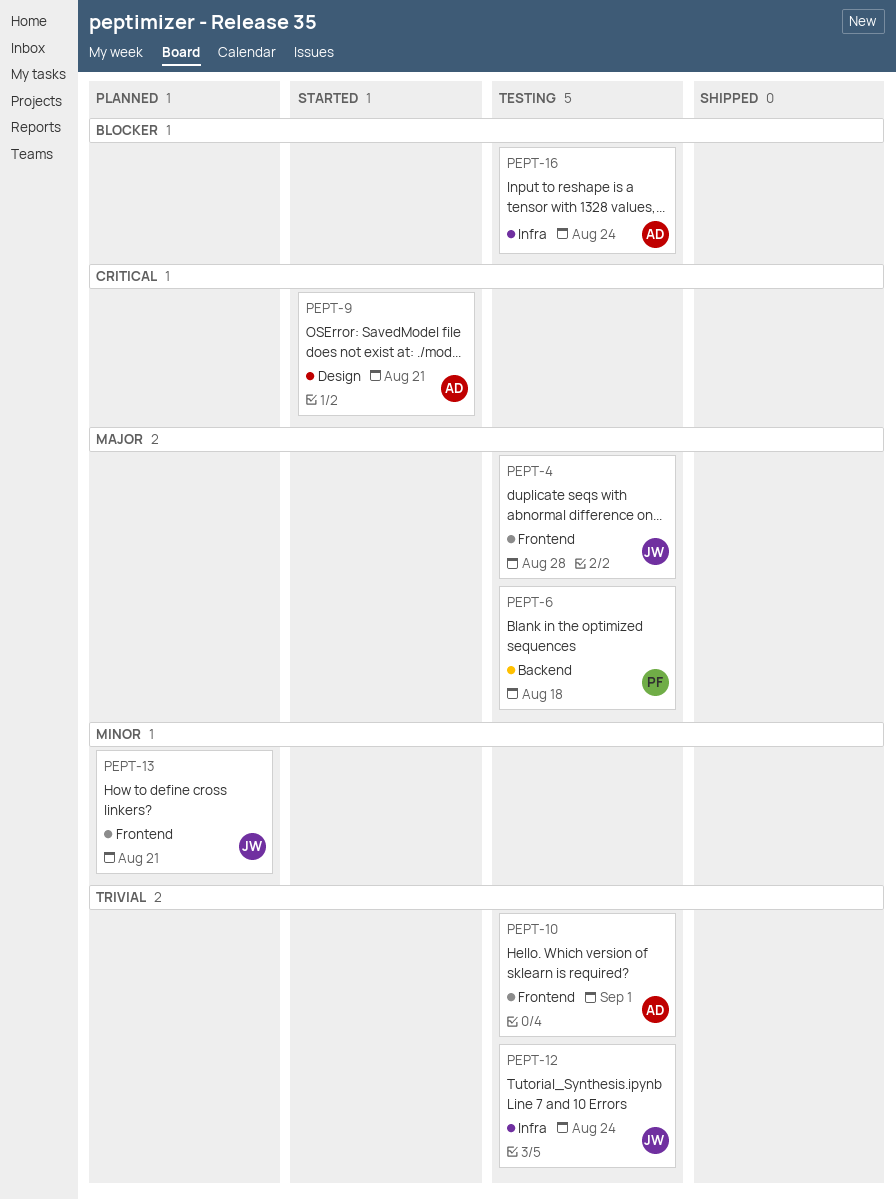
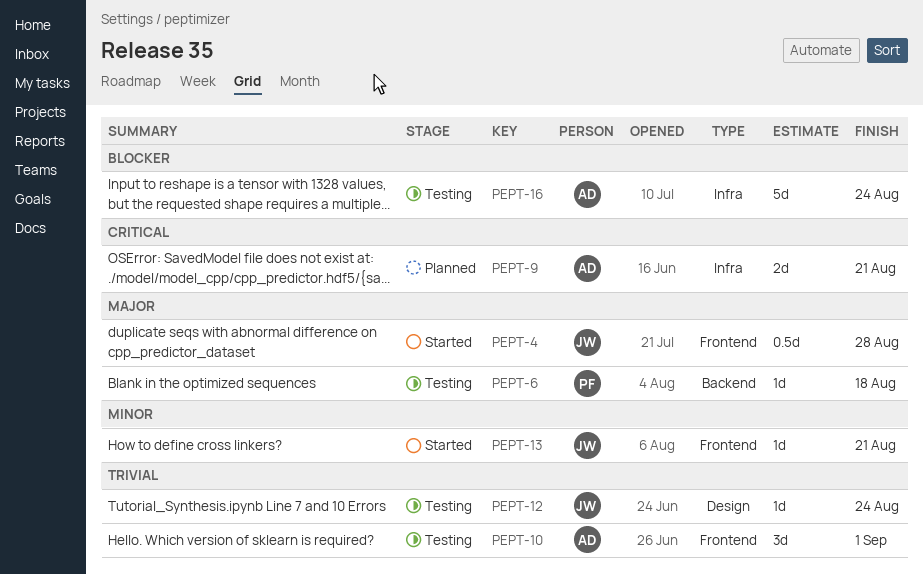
PEPT-4, status: Testing -> Started
PEPT-9, status: Started -> Planned
PEPT-9, label: Design -> Infra
PEPT-12, label: Infra -> Design
PEPT-13, status: Planned -> Started

